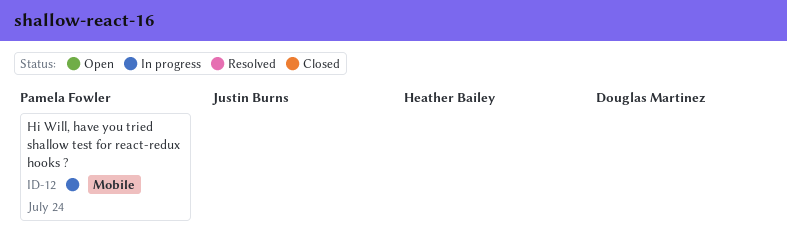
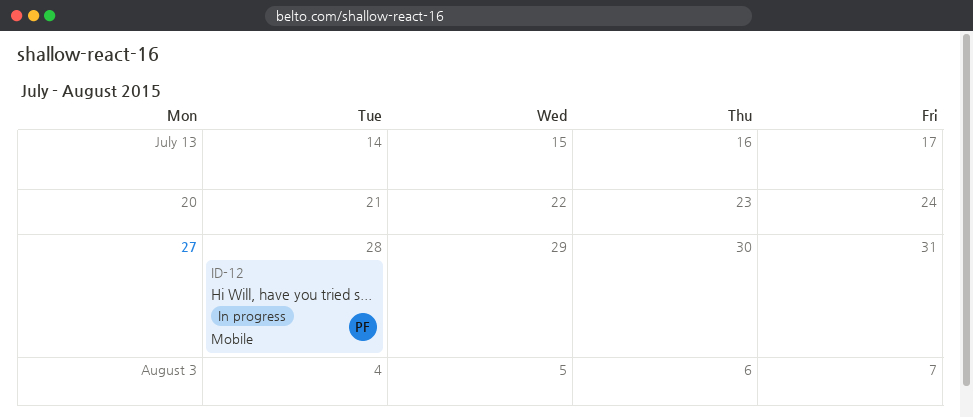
ID-12, due: Jul 24 -> Jul 28

